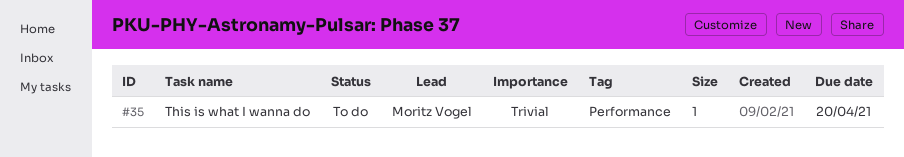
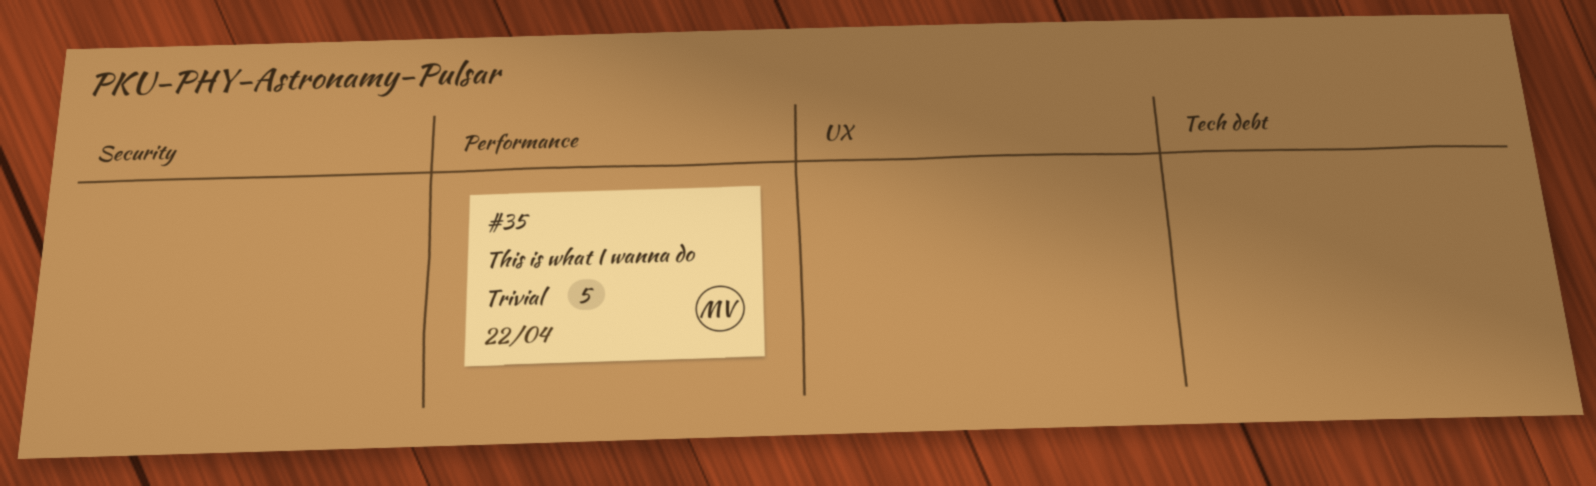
#35, estimate: 1 -> 5
#35, due: Apr 20 -> Apr 22

